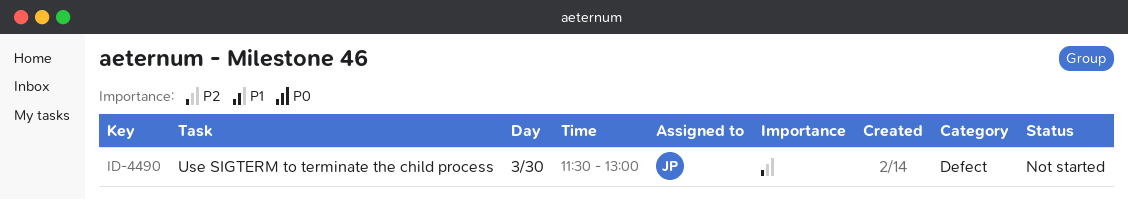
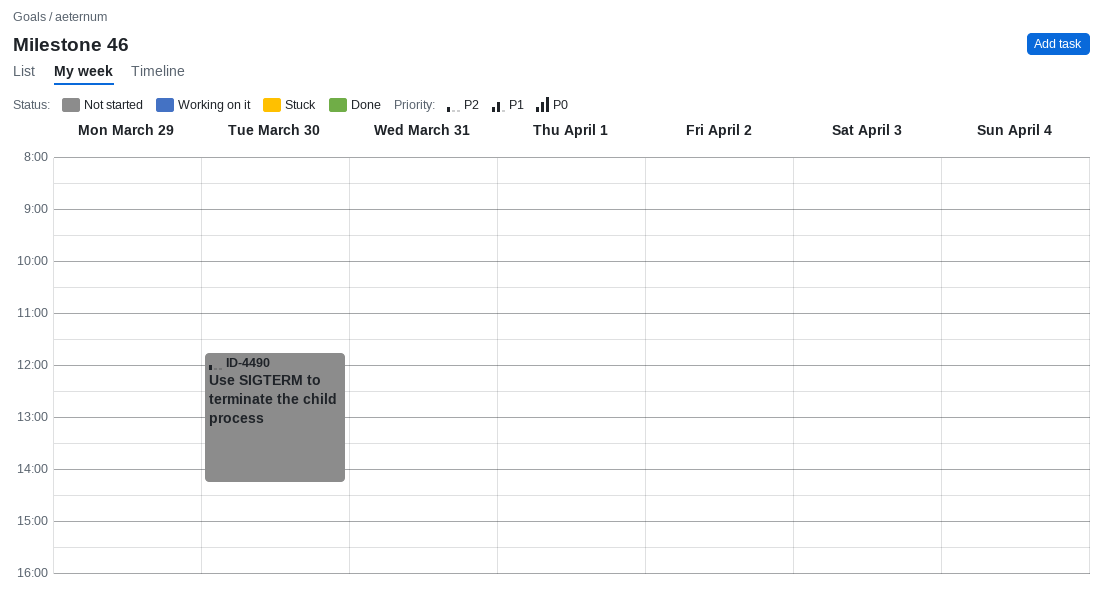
ID-4490, begins: 11:30 -> 11:45
ID-4490, ends: 13:00 -> 14:15

